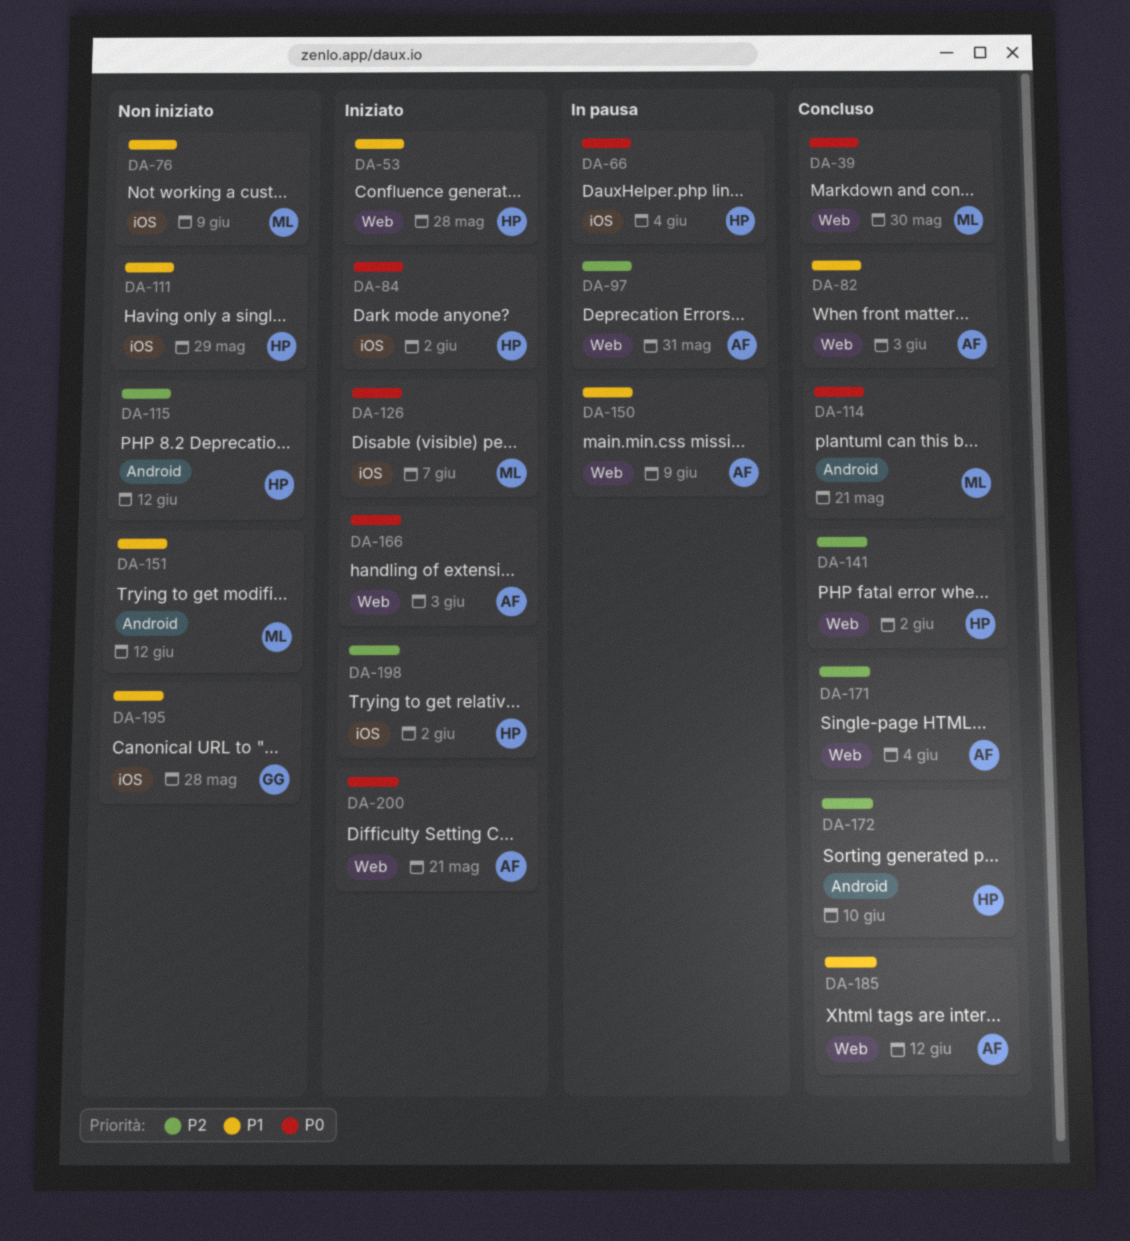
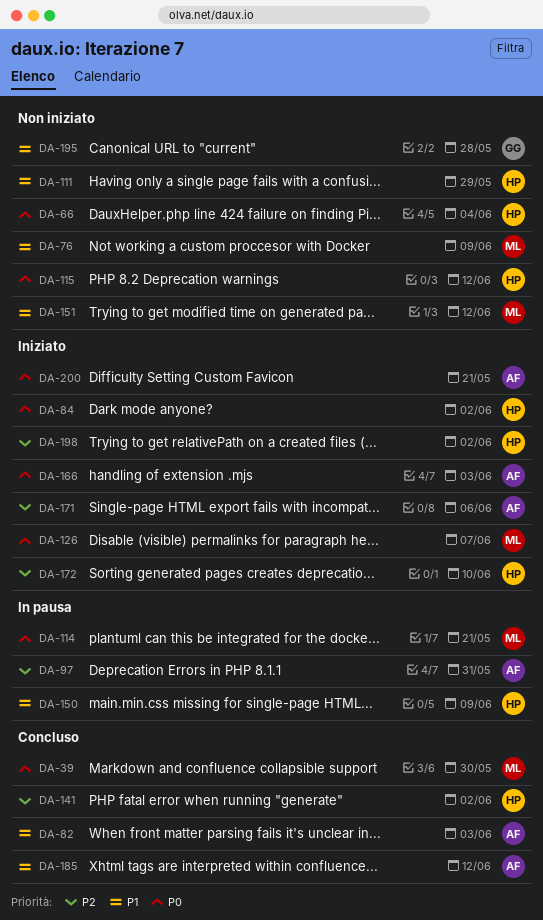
DA-53: present -> none
DA-66, status: In pausa -> Non iniziato
DA-114, status: Concluso -> In pausa
DA-115, priority: P2 -> P0
DA-150, owner: AF -> HP
DA-171, status: Concluso -> Iniziato
DA-171, due: Jun 4 -> Jun 6
DA-172, status: Concluso -> Iniziato

